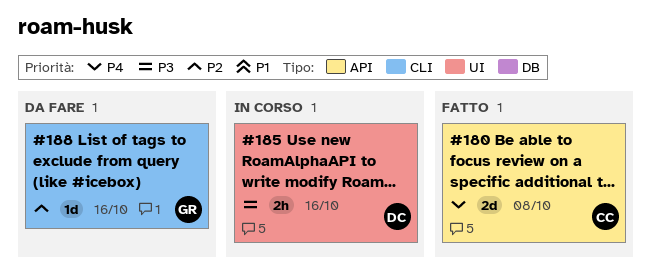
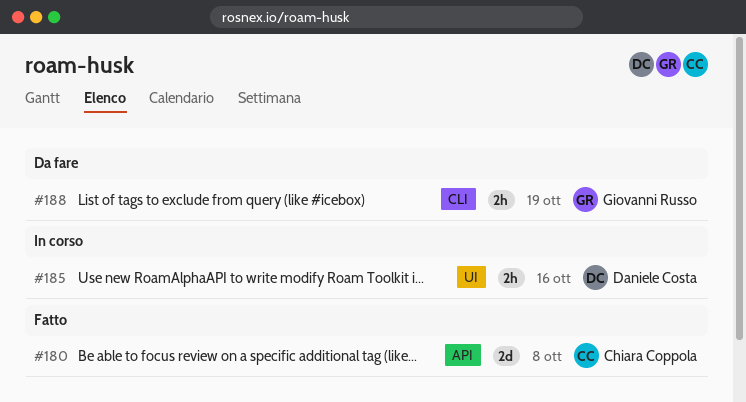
#188, estimate: 1d -> 2h
#188, due: Oct 16 -> Oct 19

